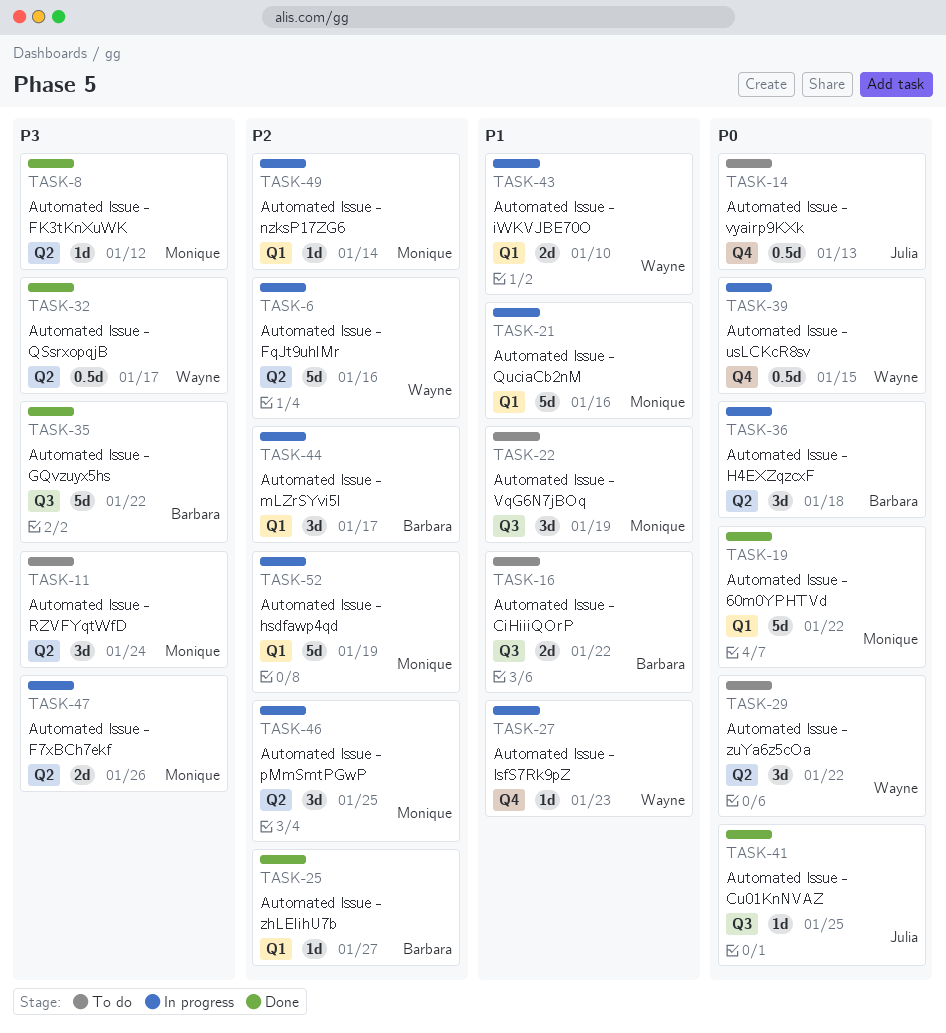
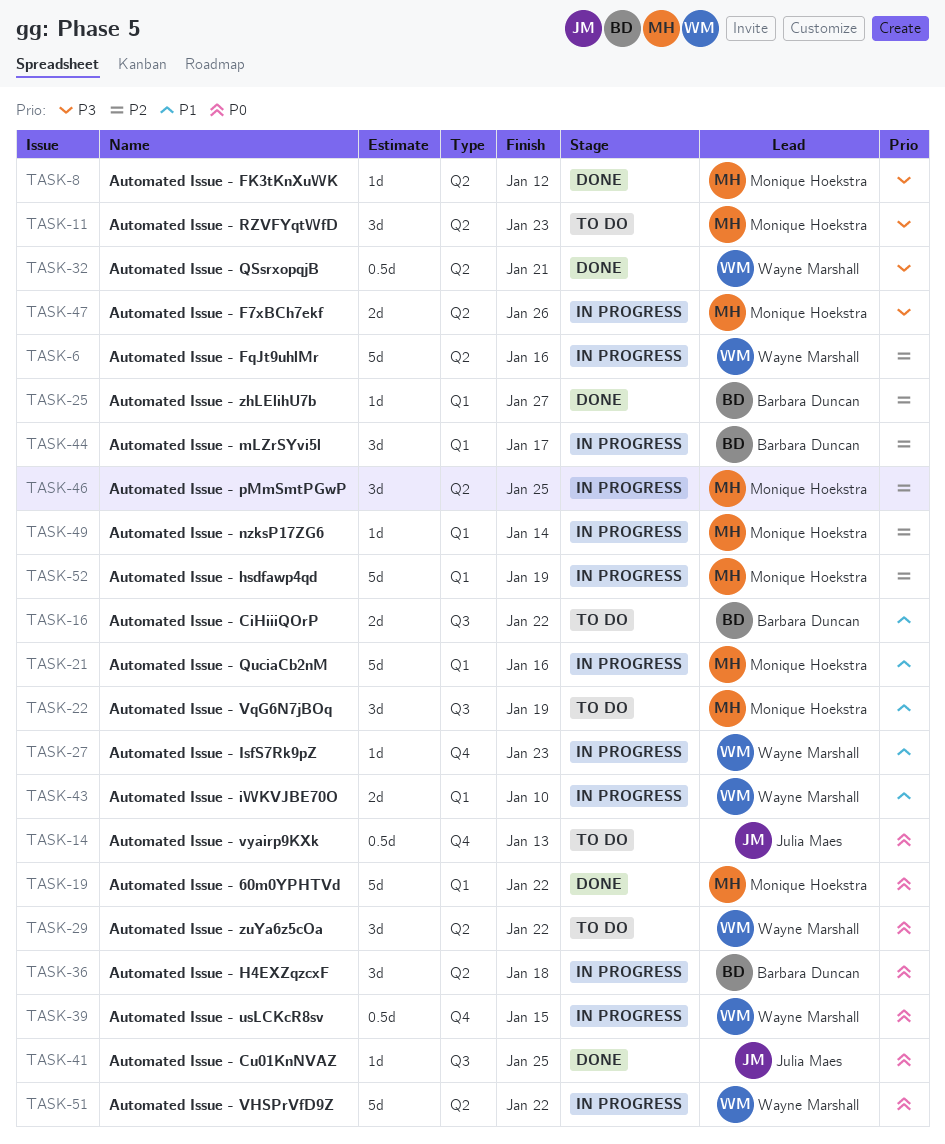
TASK-11, due: Jan 24 -> Jan 23
TASK-32, due: Jan 17 -> Jan 21
TASK-35: present -> none
TASK-51: none -> present

